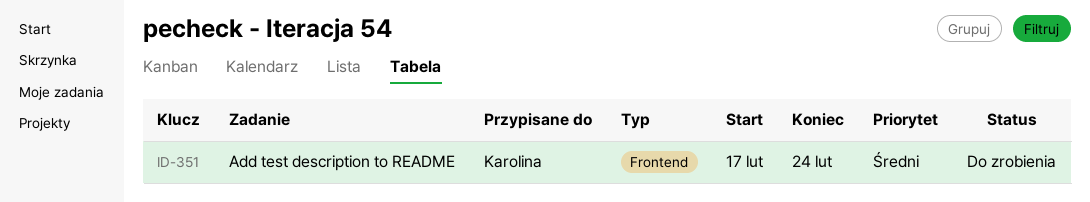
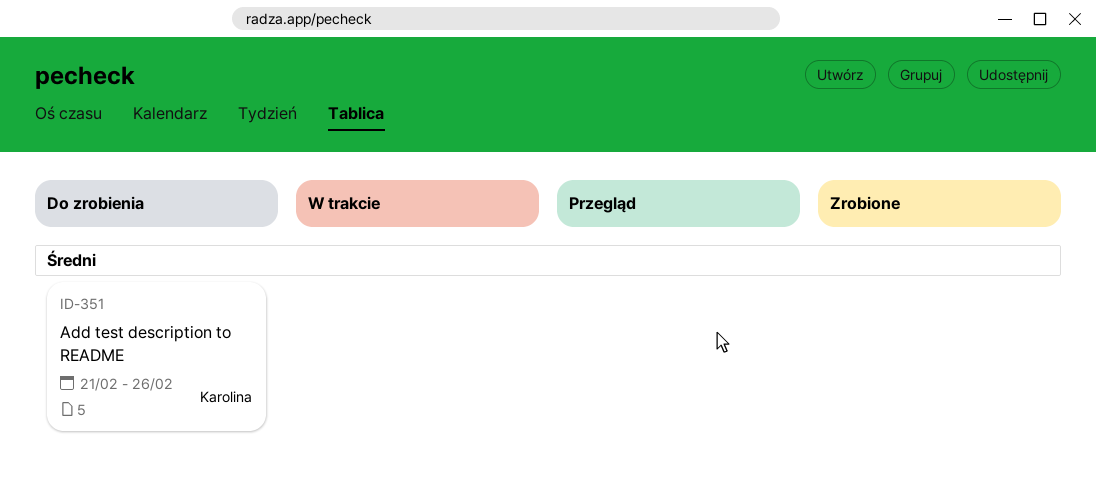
ID-351, start: Feb 17 -> Feb 21
ID-351, due: Feb 24 -> Feb 26

